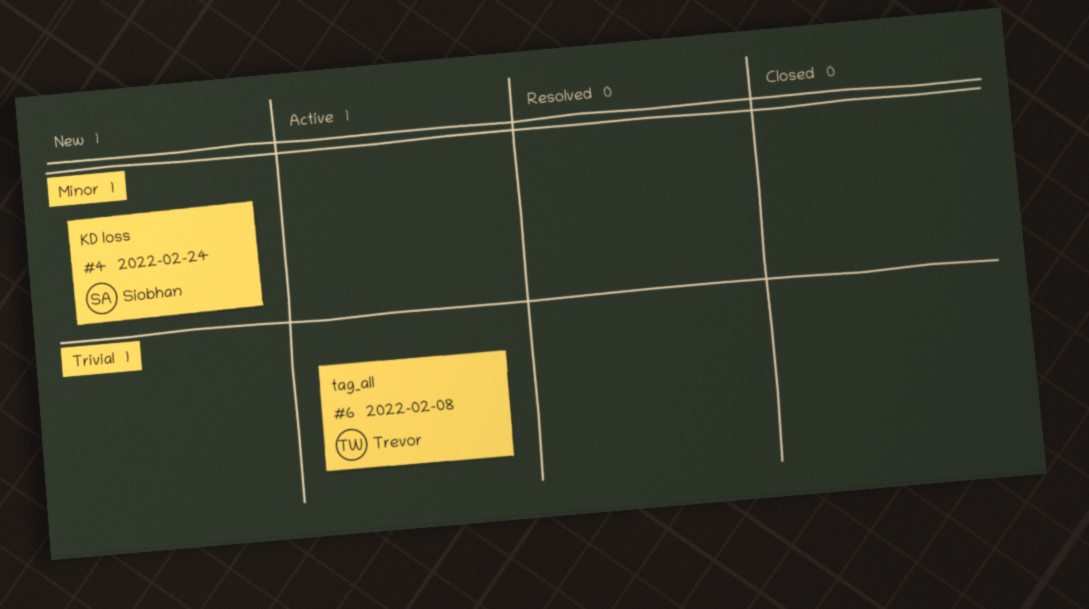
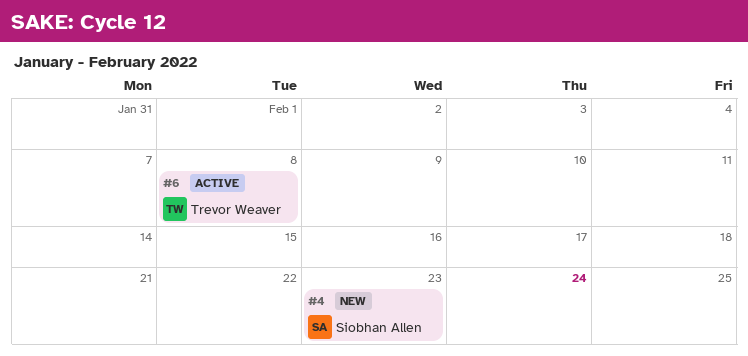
#4, due: Feb 24 -> Feb 23

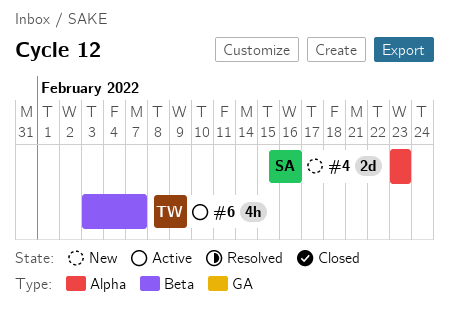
#6, due: Feb 8 -> Feb 7

